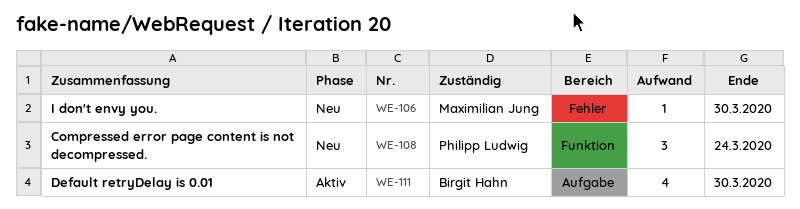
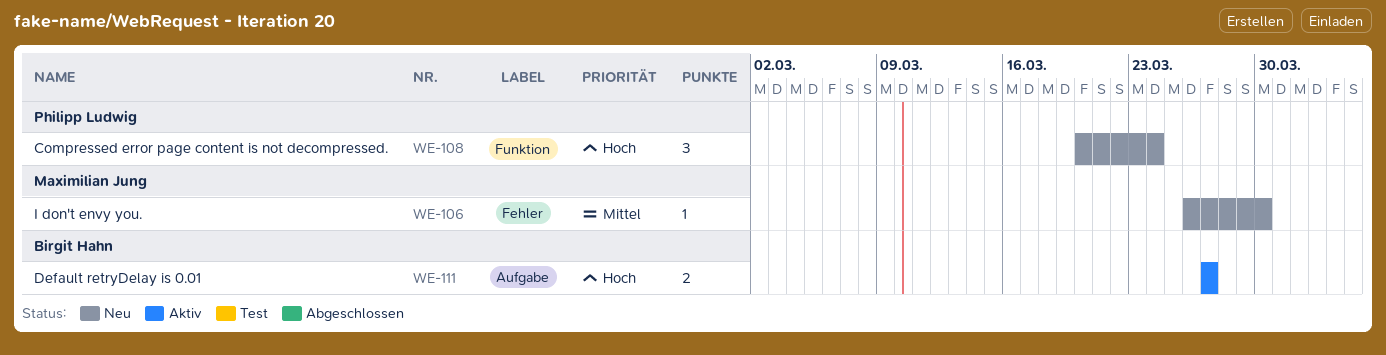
WE-111, estimate: 4 -> 2
WE-111, due: Mar 30 -> Mar 27

